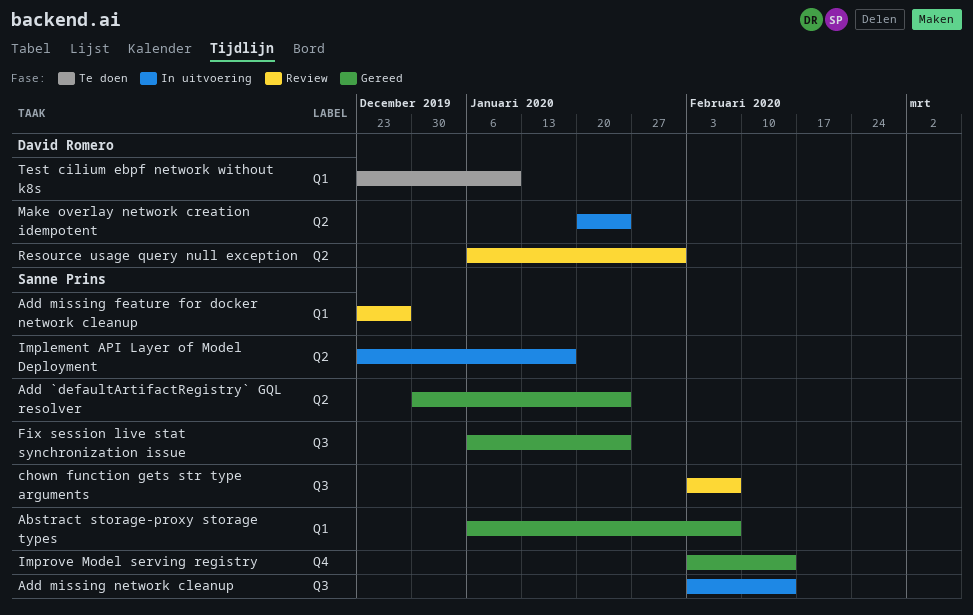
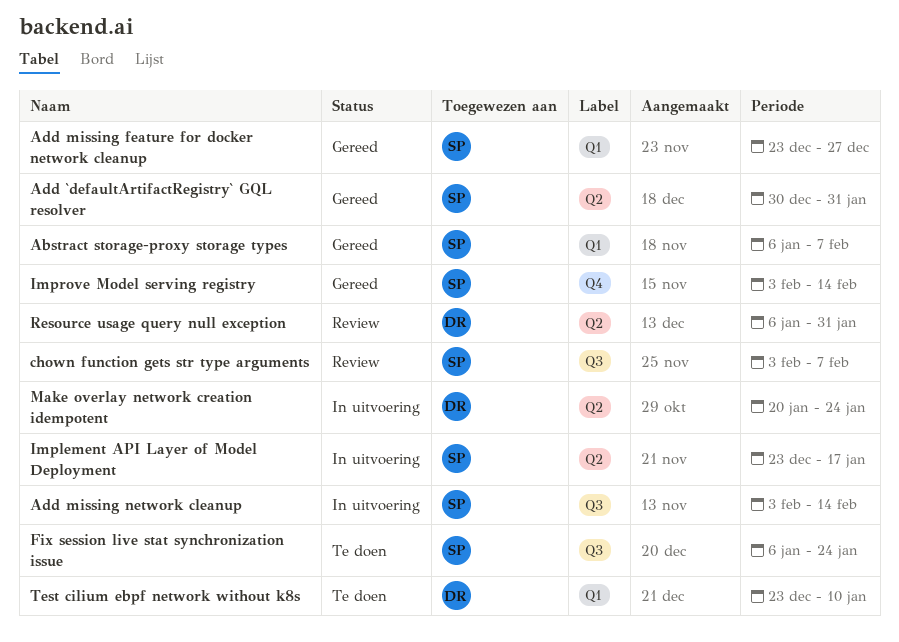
Add `defaultArtifactRegistry` GQL resolver, due: Jan 24 -> Jan 31
Add missing feature for docker network cleanup, status: Review -> Gereed
Fix session live stat synchronization issue, status: Gereed -> Te doen

